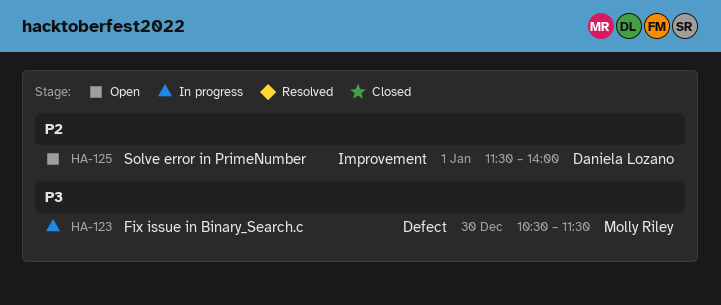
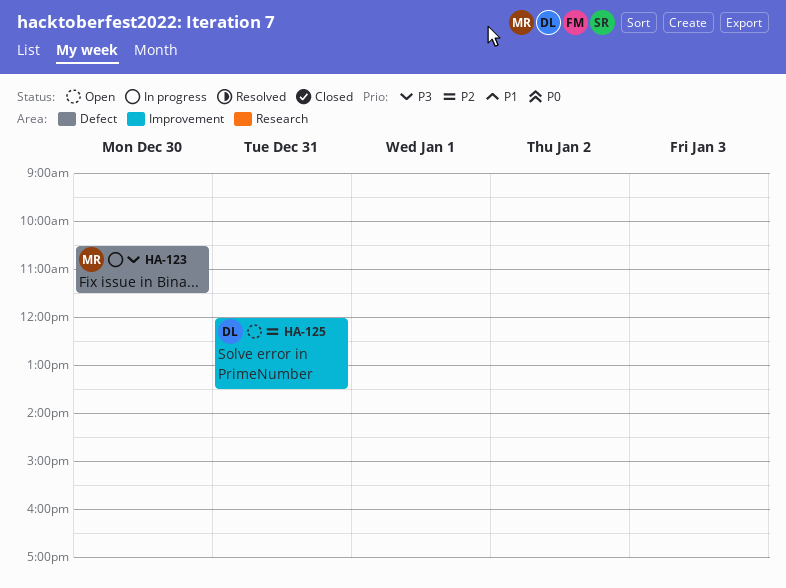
HA-125, day: Jan 1 -> Dec 31
HA-125, begins: 11:30 -> 12:00
HA-125, ends: 14:00 -> 13:30

